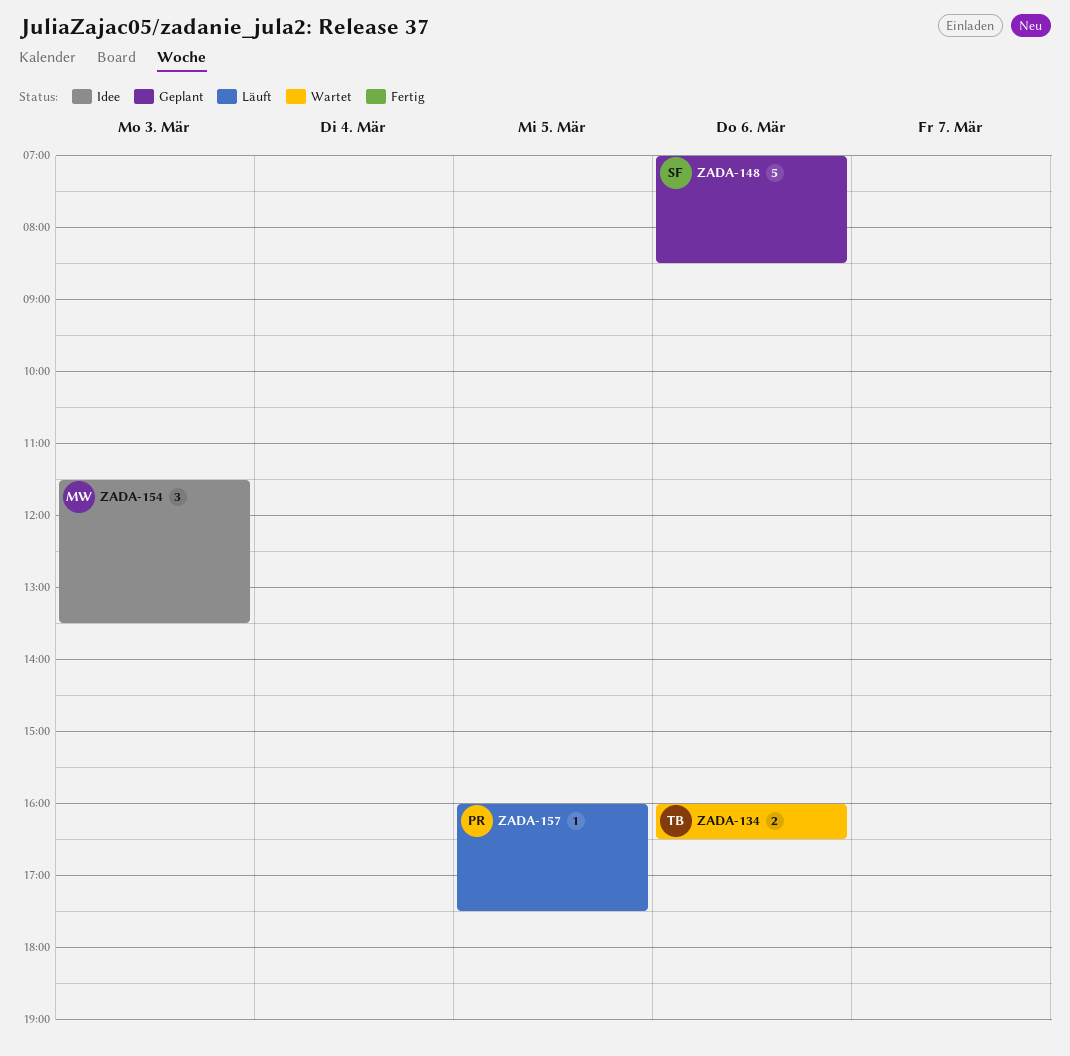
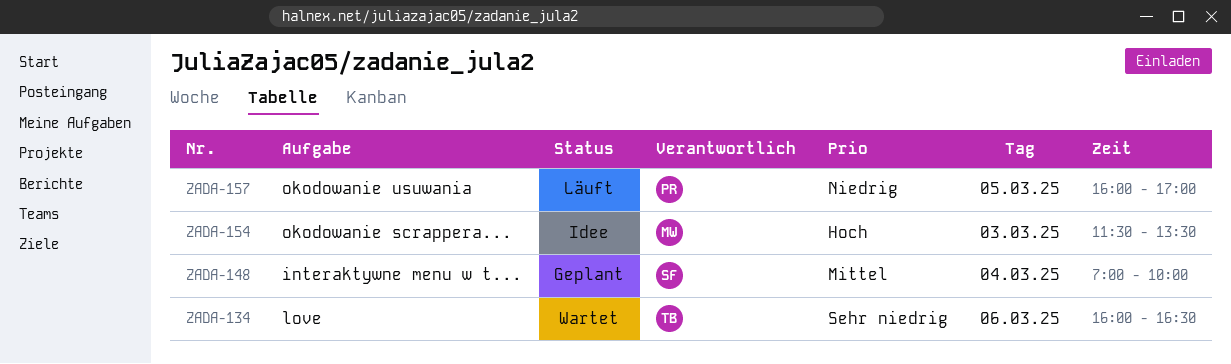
ZADA-148, day: Mar 6 -> Mar 4
ZADA-148, ends: 08:30 -> 10:00
ZADA-157, ends: 17:30 -> 17:00

